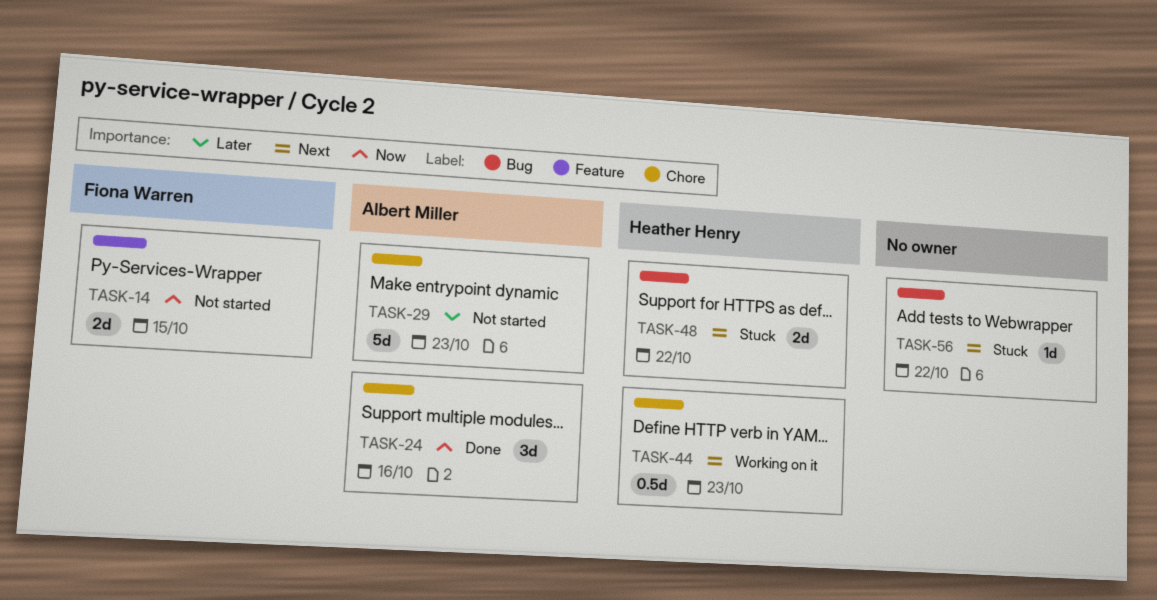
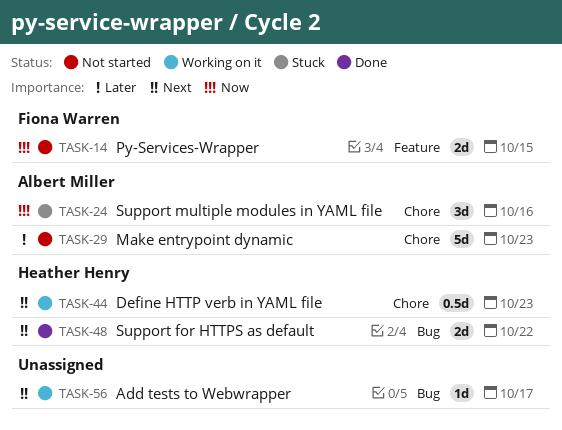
TASK-24, status: Done -> Stuck
TASK-48, status: Stuck -> Done
TASK-56, status: Stuck -> Working on it
TASK-56, due: Oct 22 -> Oct 17

